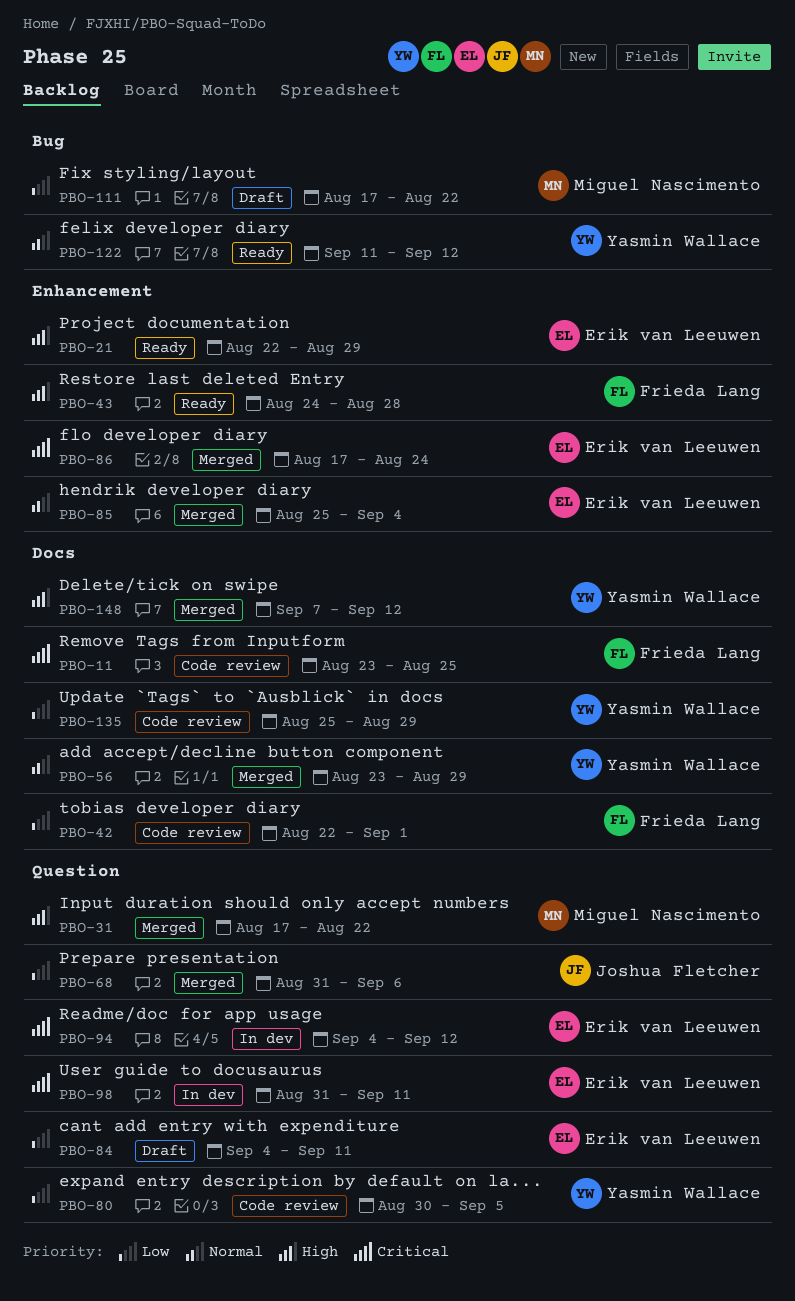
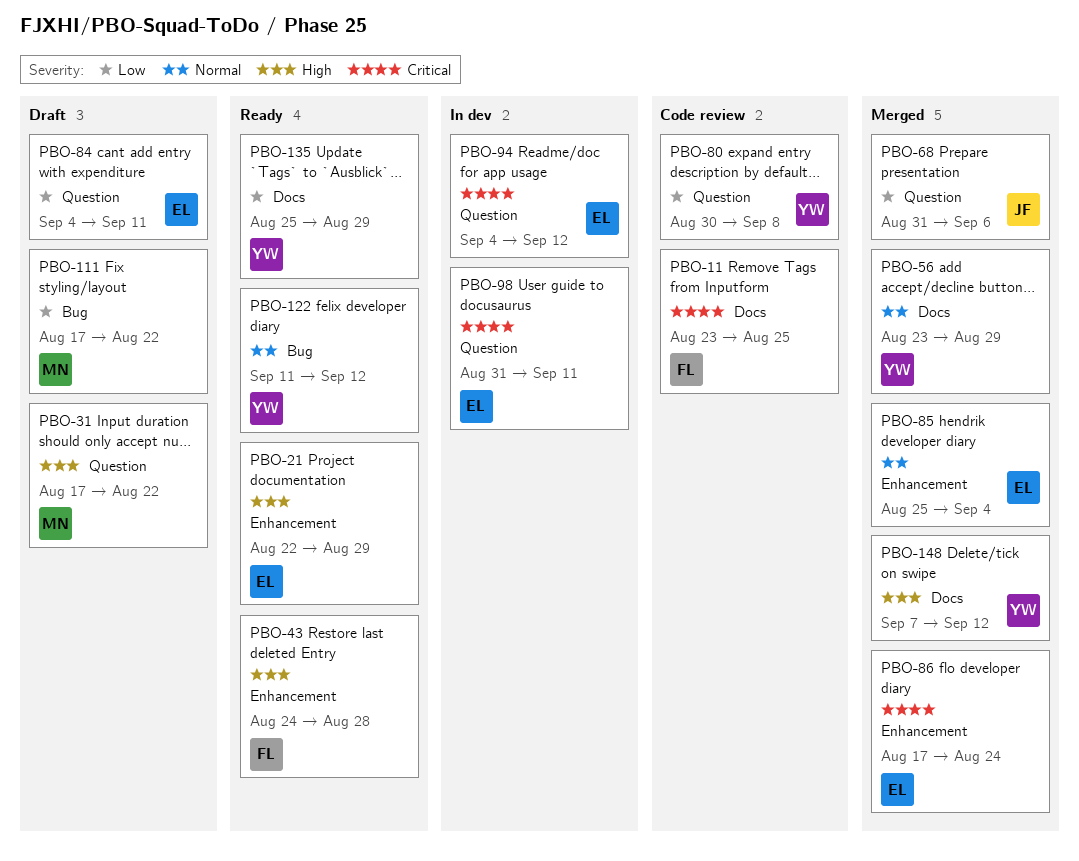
PBO-31, status: Merged -> Draft
PBO-42: present -> none
PBO-80, due: Sep 5 -> Sep 8
PBO-135, status: Code review -> Ready

